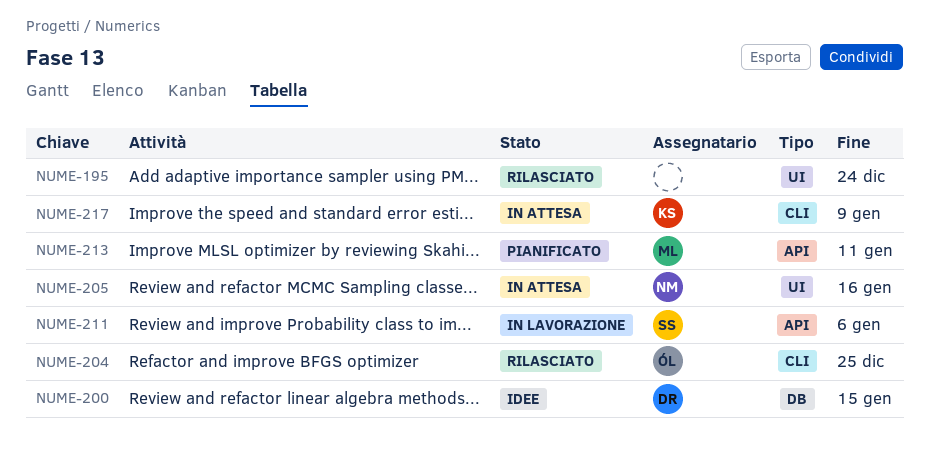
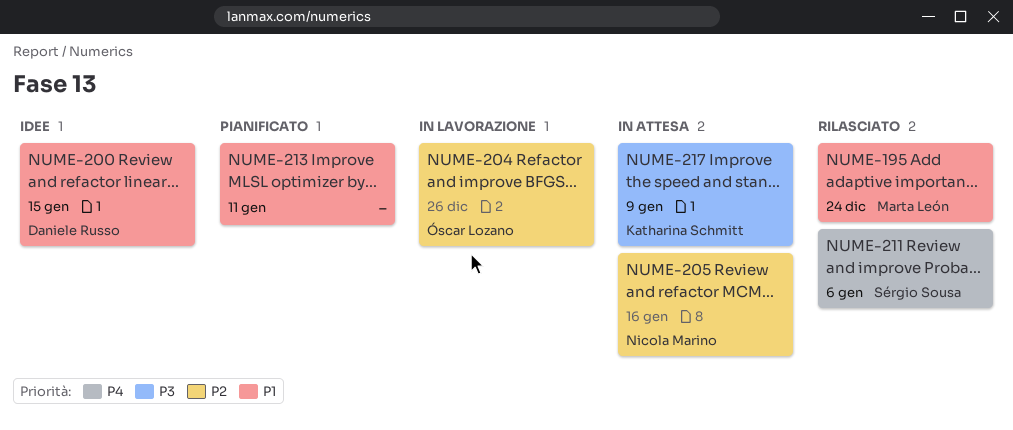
NUME-195, owner: none -> Marta León
NUME-204, status: Rilasciato -> In lavorazione
NUME-204, due: Dec 25 -> Dec 26
NUME-211, status: In lavorazione -> Rilasciato
NUME-213, owner: Marta León -> none

